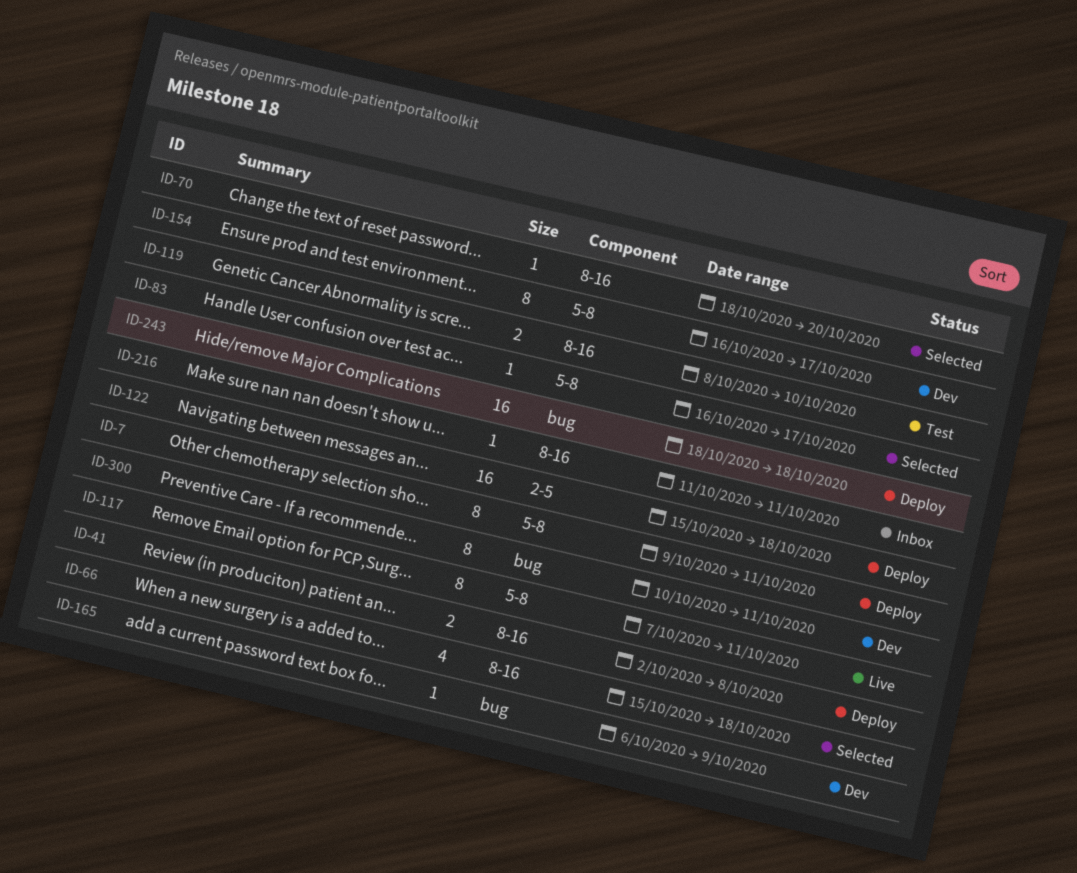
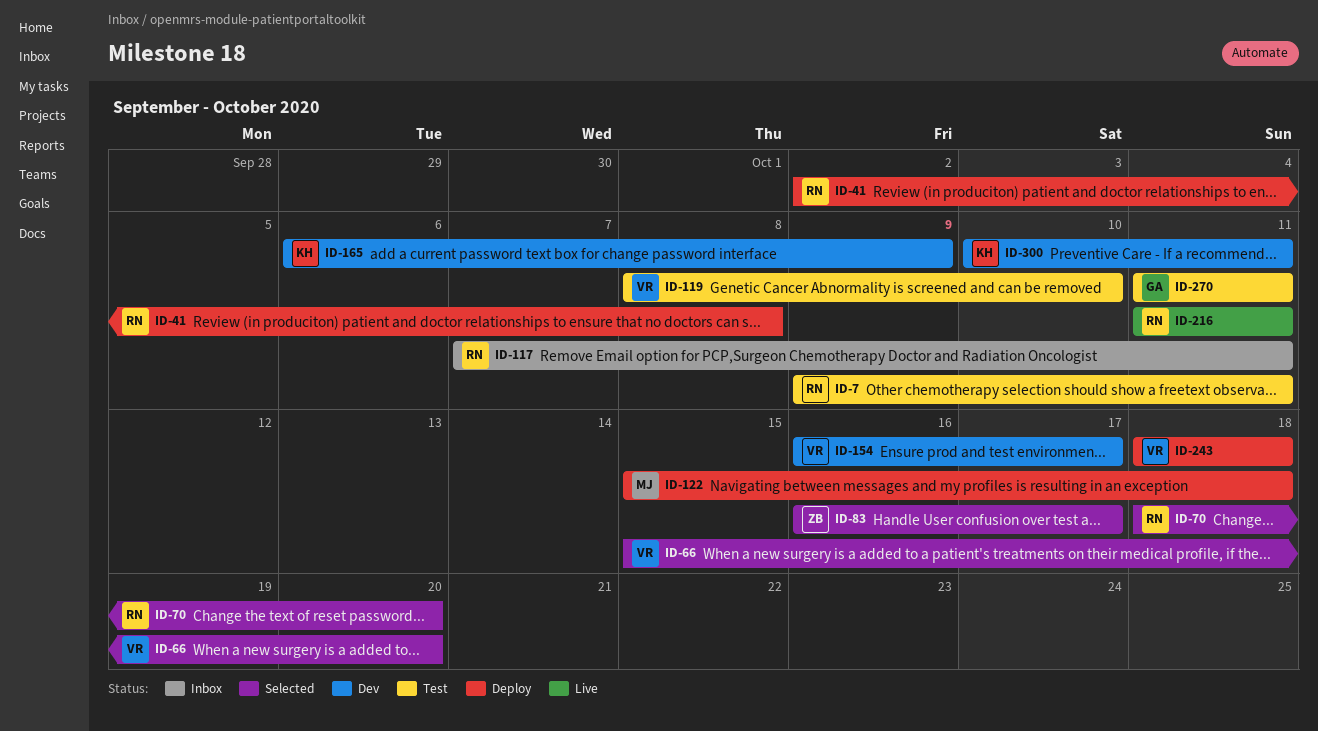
ID-7, status: Deploy -> Test
ID-66, due: Oct 18 -> Oct 20
ID-117, status: Live -> Inbox
ID-216, status: Inbox -> Live
ID-270: none -> present

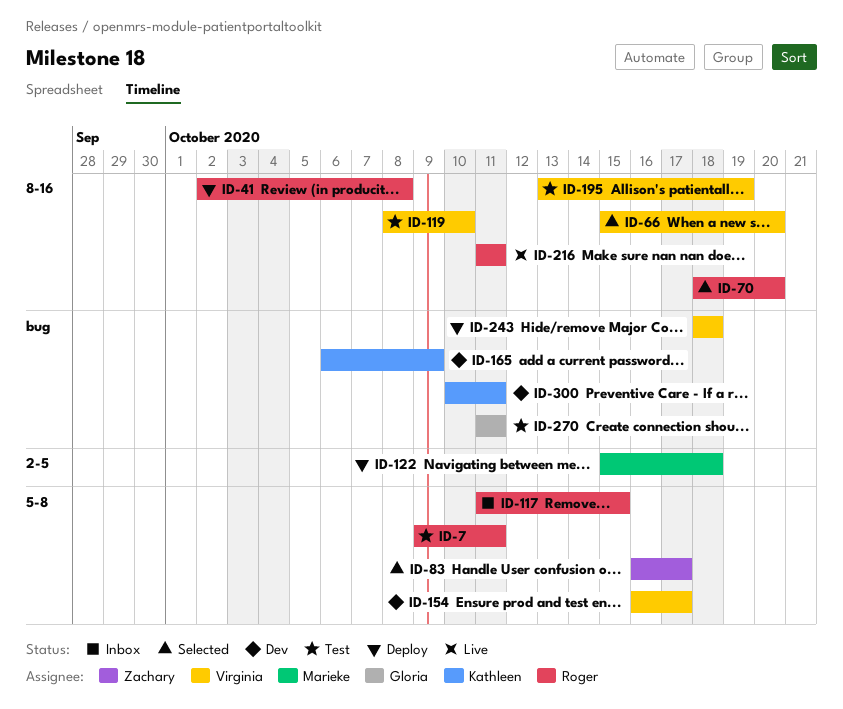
ID-117, start: Oct 7 -> Oct 11
ID-117, due: Oct 11 -> Oct 15
ID-195: none -> present

